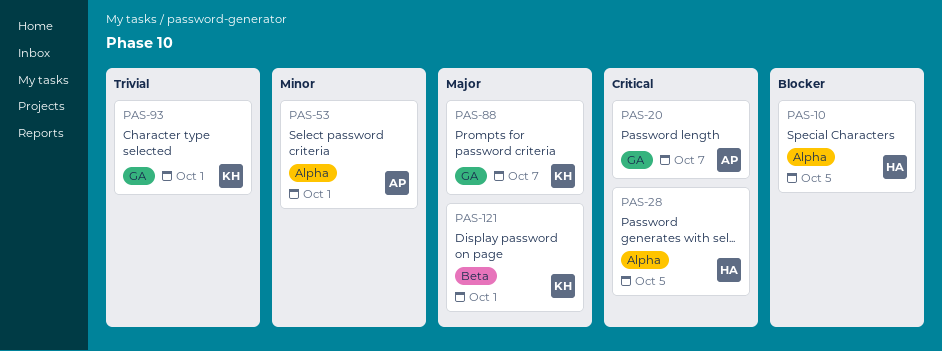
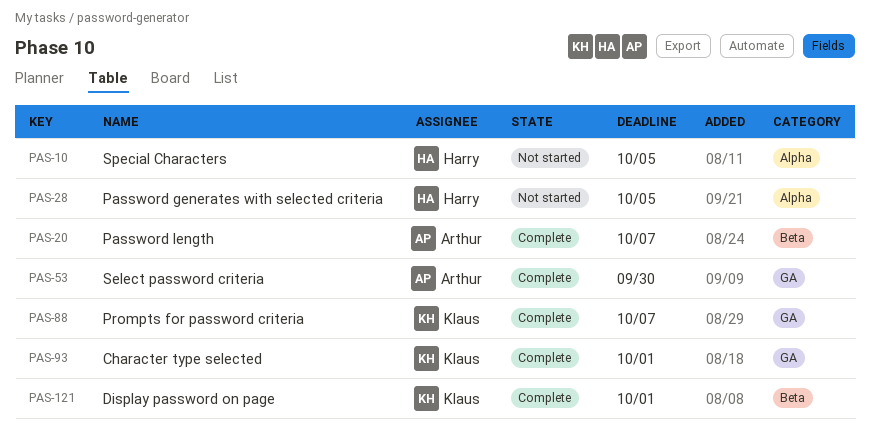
PAS-20, label: GA -> Beta
PAS-53, label: Alpha -> GA
PAS-53, due: Oct 1 -> Sep 30

